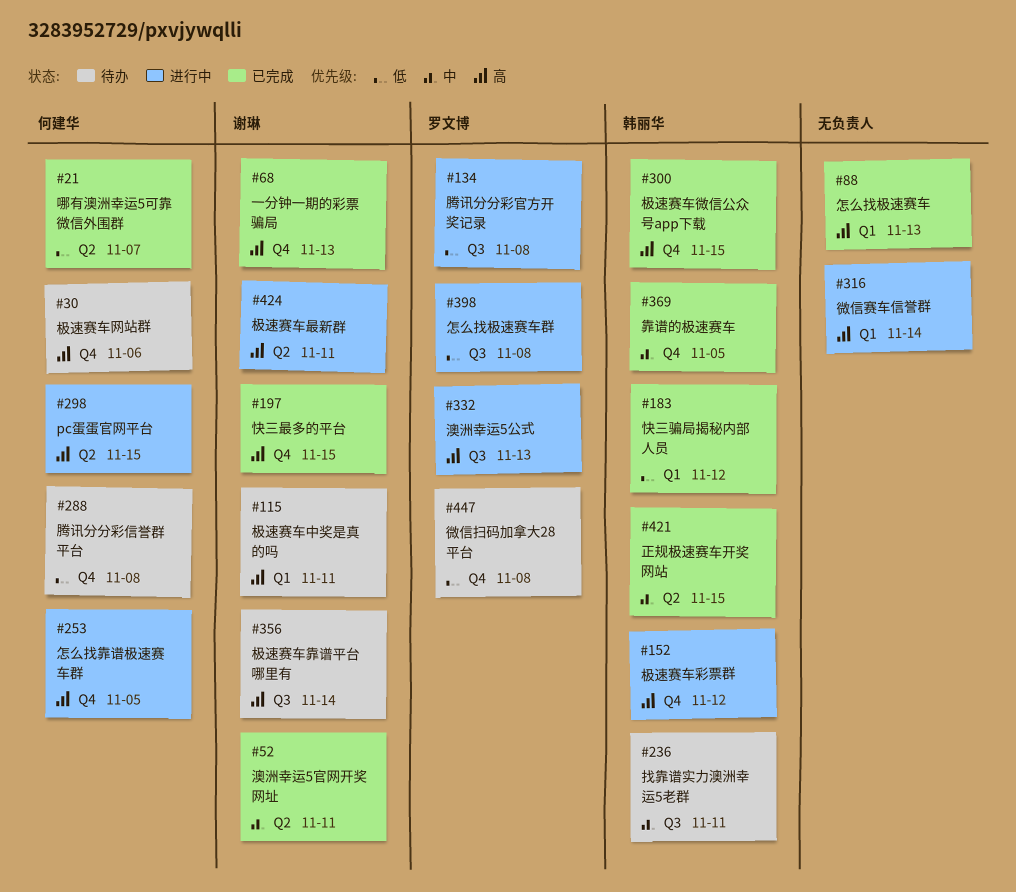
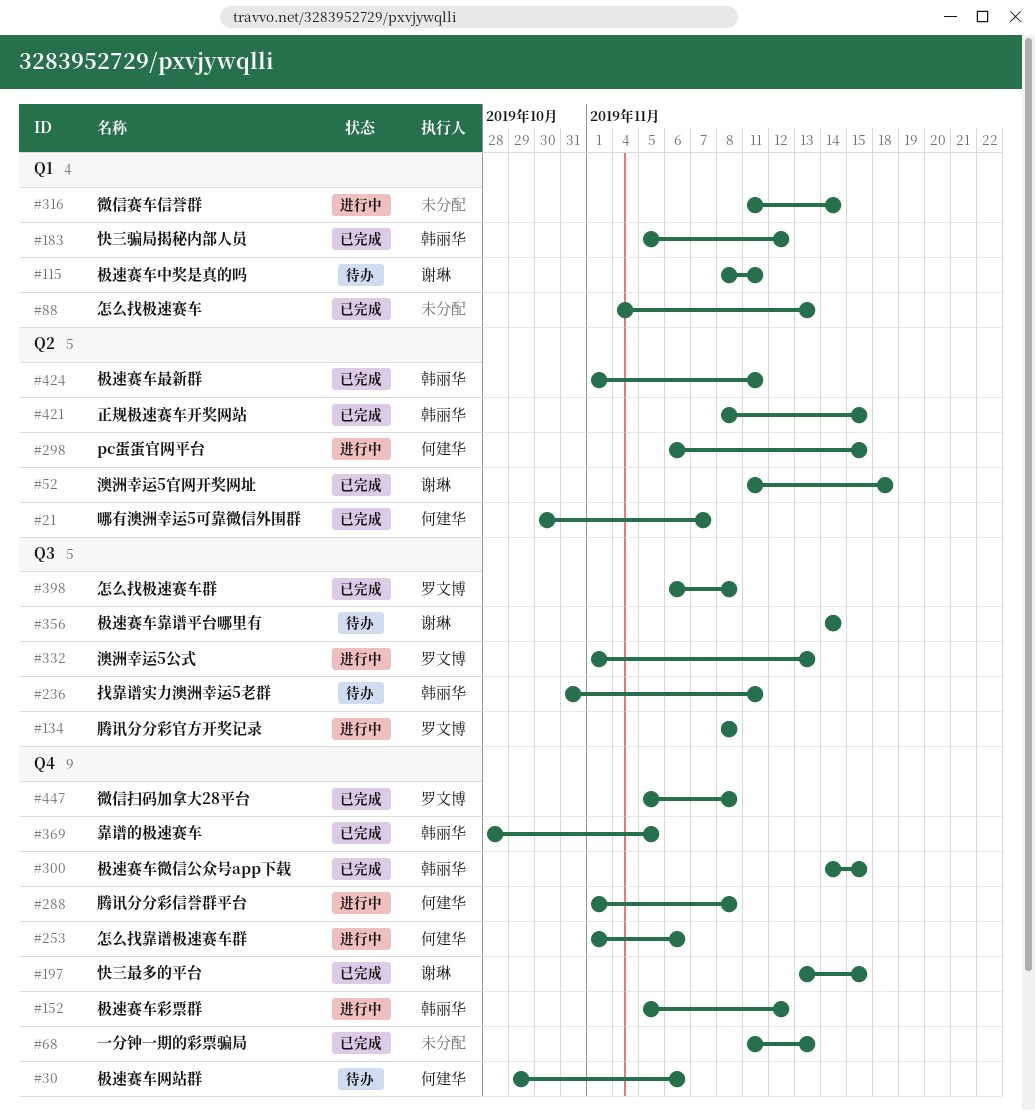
#52, due: Nov 11 -> Nov 18
#68, owner: 谢琳 -> none
#253, due: Nov 5 -> Nov 6
#288, status: 待办 -> 进行中
#398, status: 进行中 -> 已完成
#424, status: 进行中 -> 已完成
#424, owner: 谢琳 -> 韩丽华
#447, status: 待办 -> 已完成

